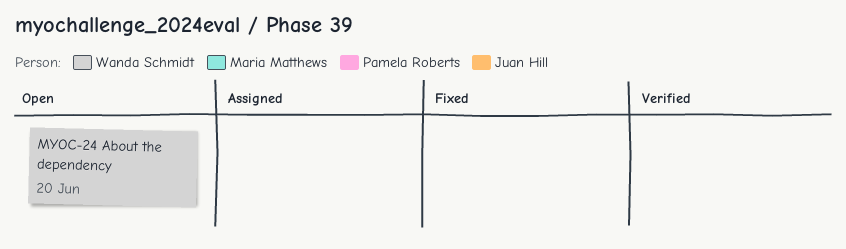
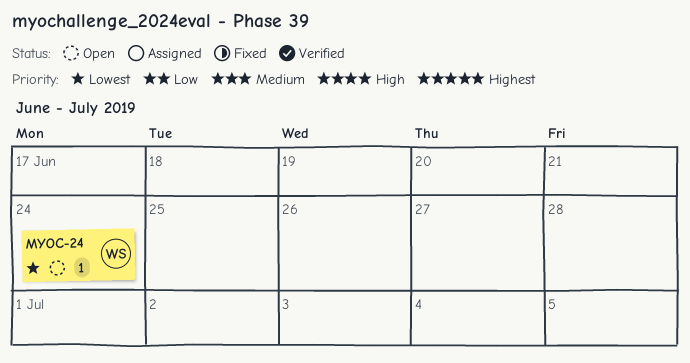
MYOC-24, due: Jun 20 -> Jun 24

